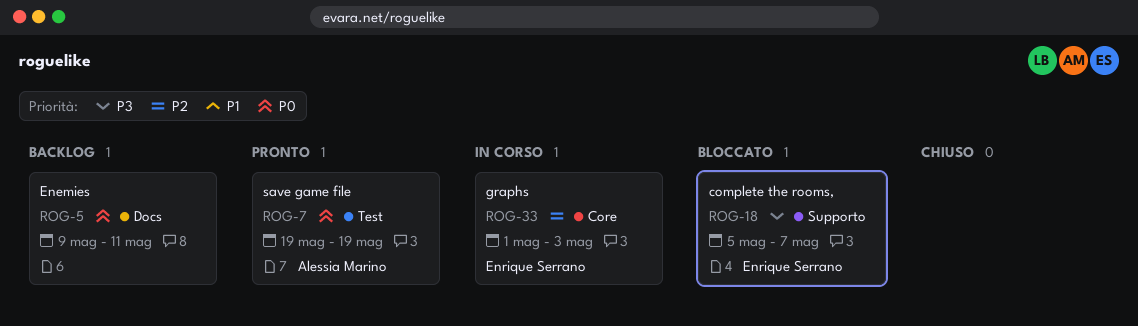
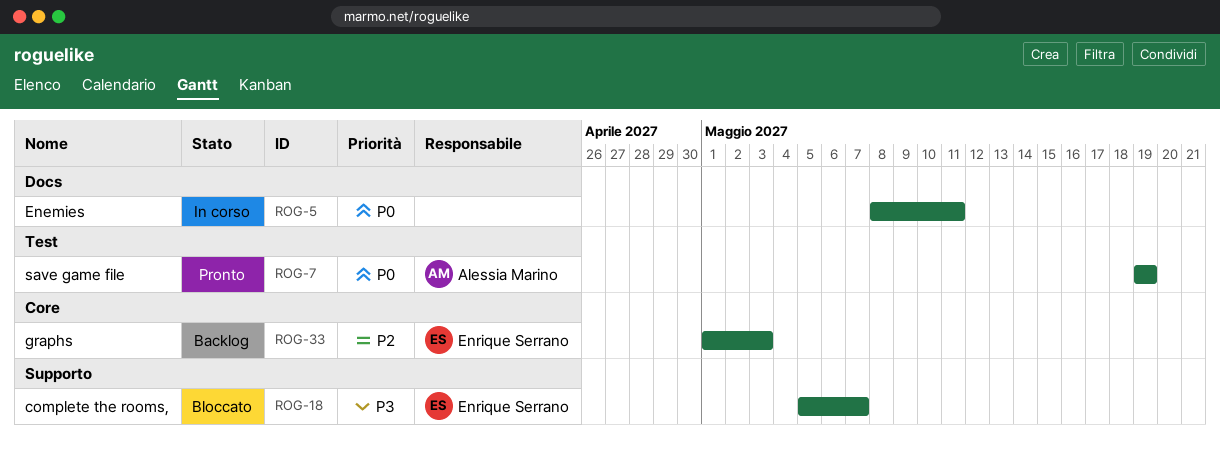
ROG-5, status: Backlog -> In corso
ROG-5, start: May 9 -> May 8
ROG-33, status: In corso -> Backlog

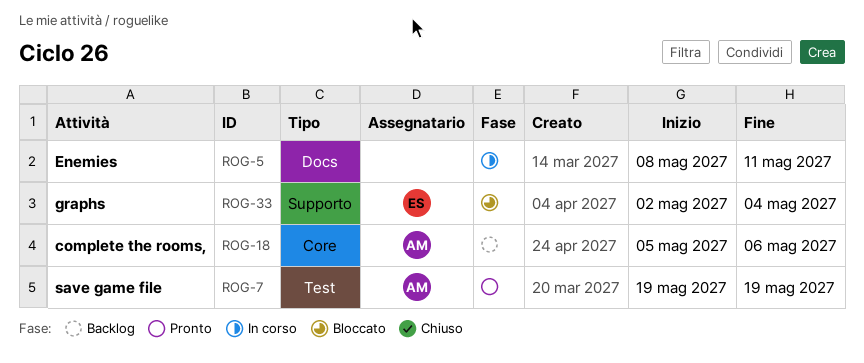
ROG-18, status: Bloccato -> Backlog
ROG-18, owner: Enrique Serrano -> Alessia Marino
ROG-18, label: Supporto -> Core
ROG-18, due: May 7 -> May 6
ROG-33, status: Backlog -> Bloccato
ROG-33, label: Core -> Supporto
ROG-33, start: May 1 -> May 2
ROG-33, due: May 3 -> May 4

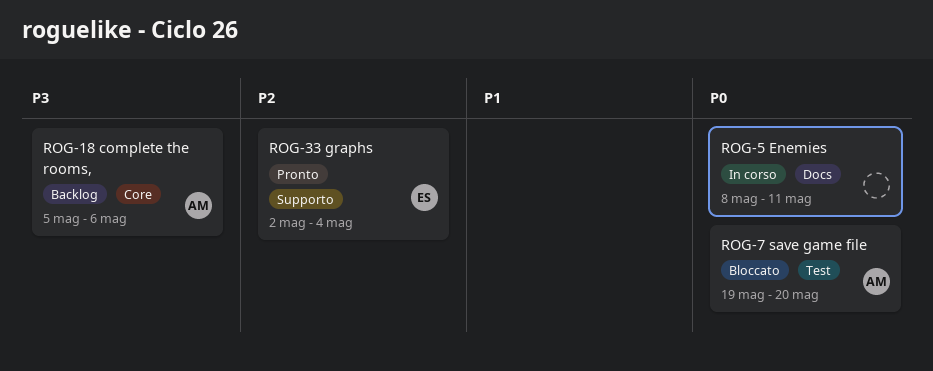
ROG-7, status: Pronto -> Bloccato
ROG-7, due: May 19 -> May 20
ROG-33, status: Bloccato -> Pronto

